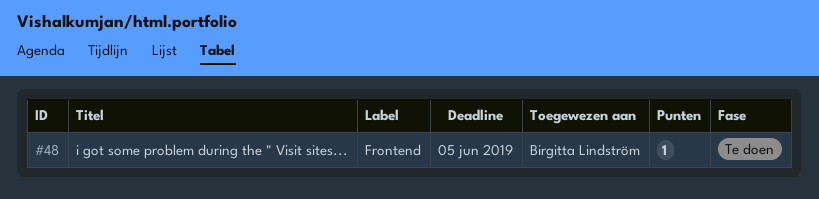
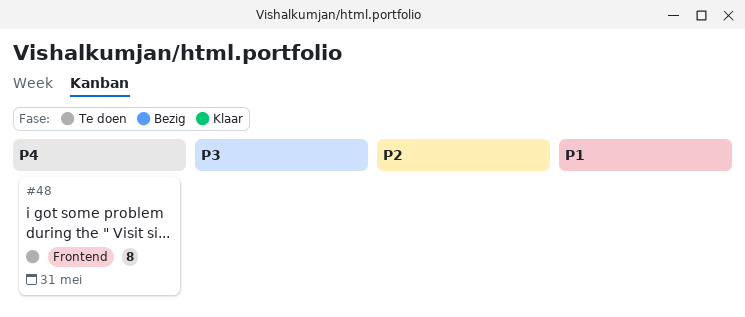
#48, estimate: 1 -> 8
#48, due: Jun 5 -> May 31

